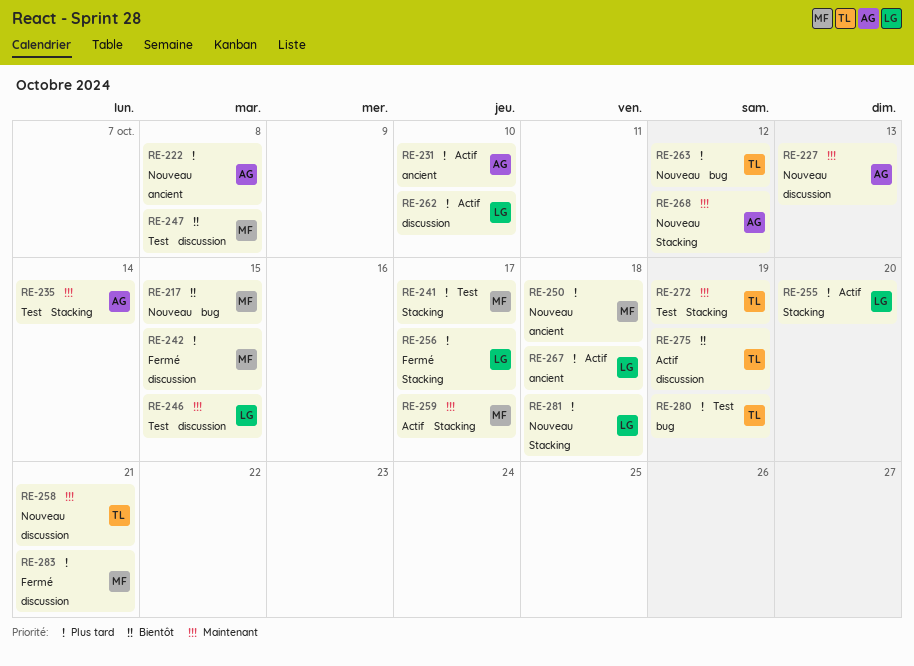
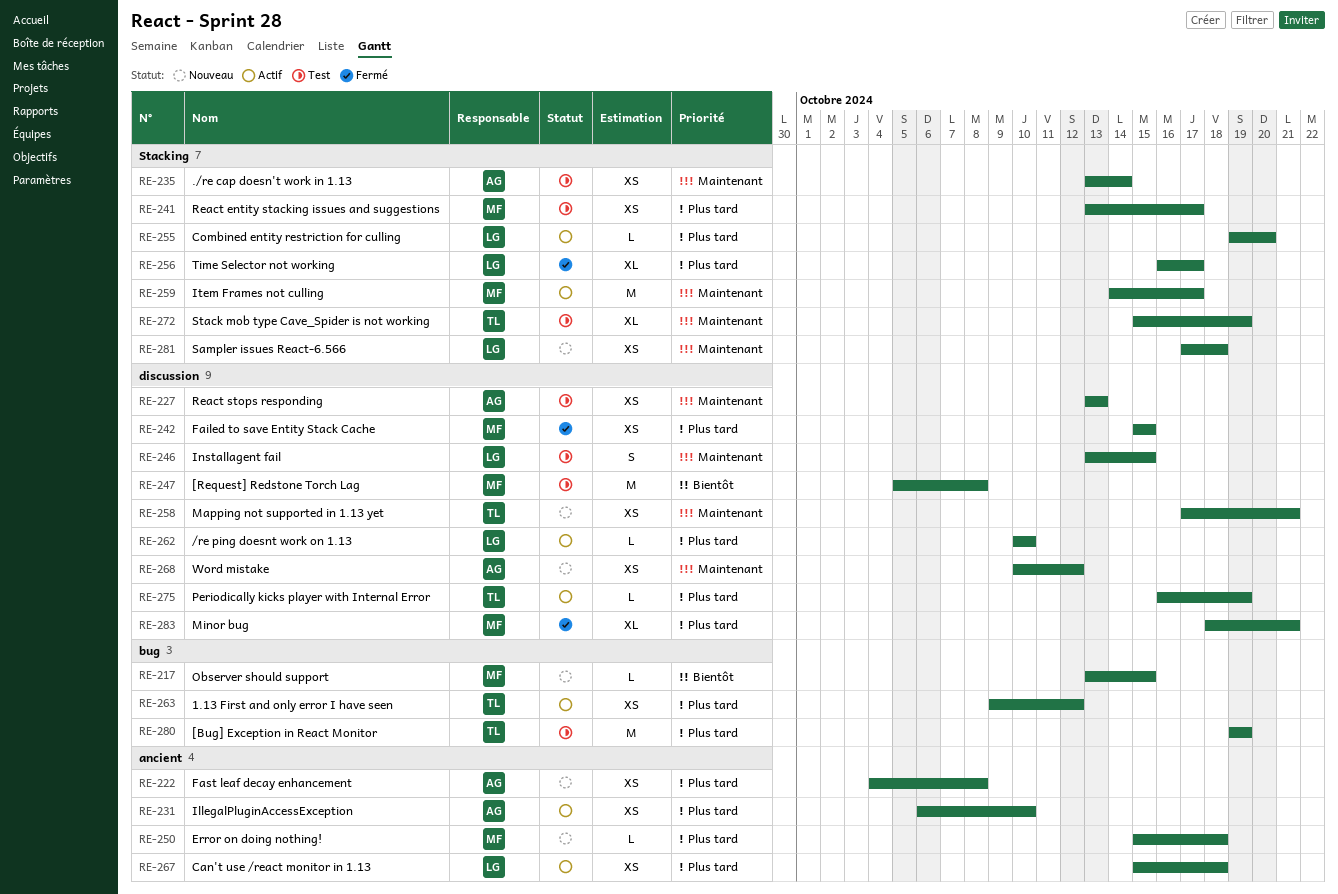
RE-227, status: Nouveau -> Test
RE-263, status: Nouveau -> Actif
RE-268, label: Stacking -> discussion
RE-275, priority: Bientôt -> Plus tard
RE-281, priority: Plus tard -> Maintenant

